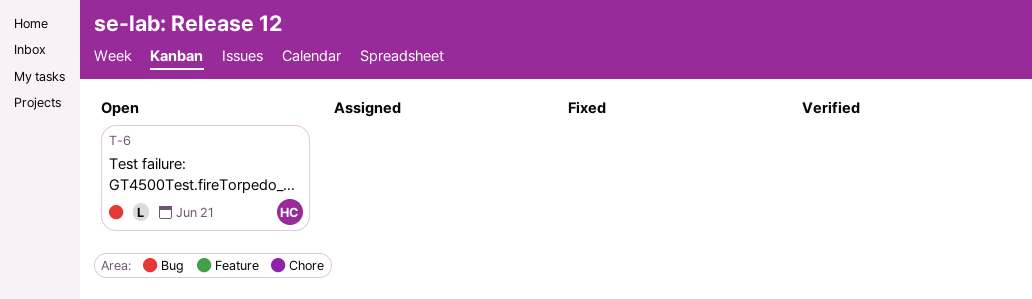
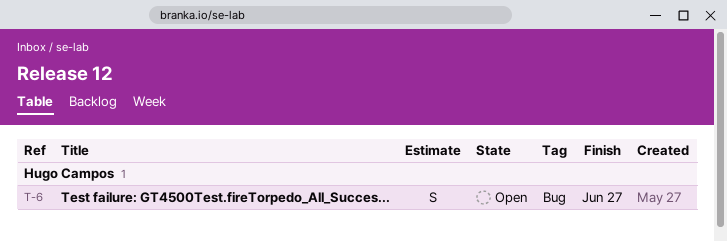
T-6, estimate: L -> S
T-6, due: Jun 21 -> Jun 27

